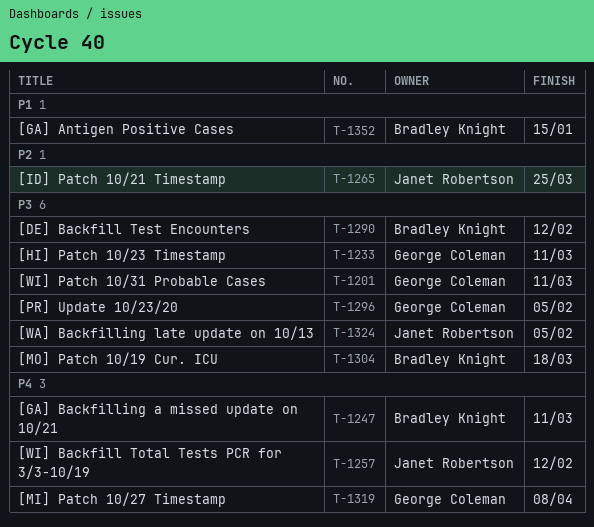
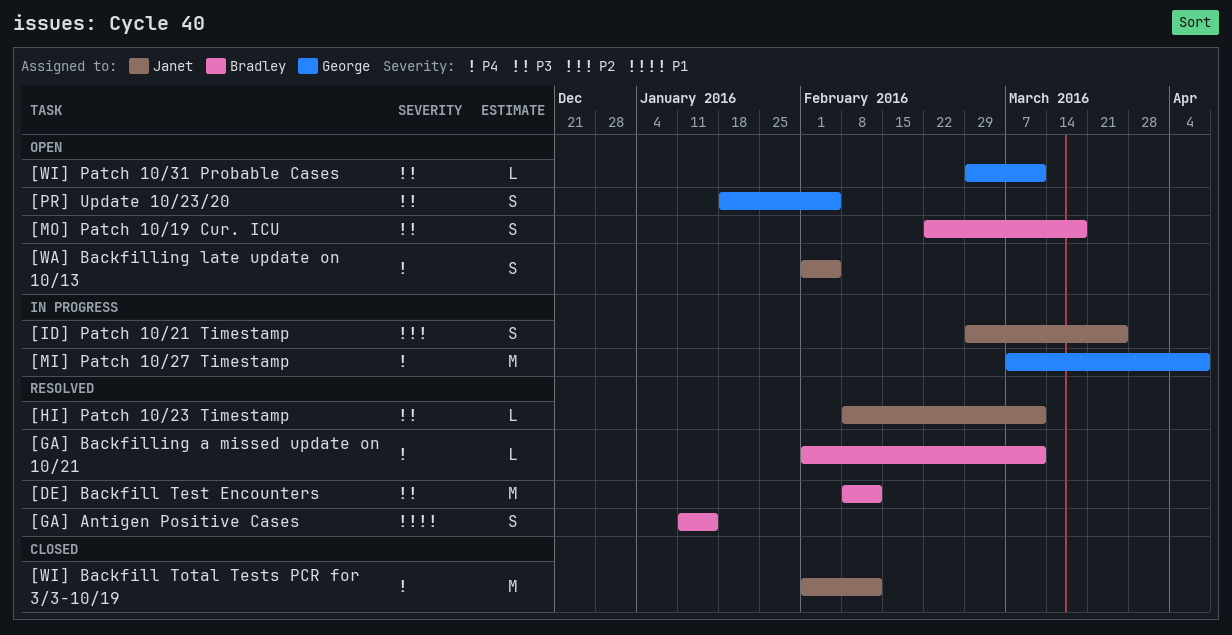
[HI] Patch 10/23 Timestamp, owner: George Coleman -> Janet Robertson
[WA] Backfilling late update on 10/13, priority: P3 -> P4

